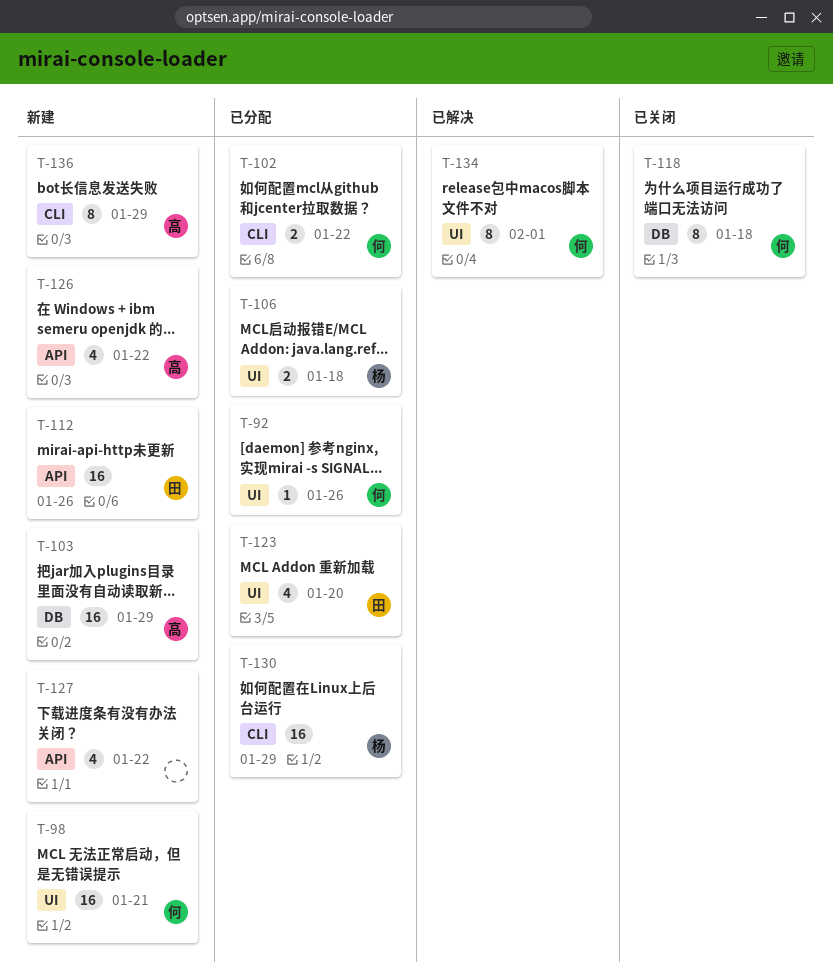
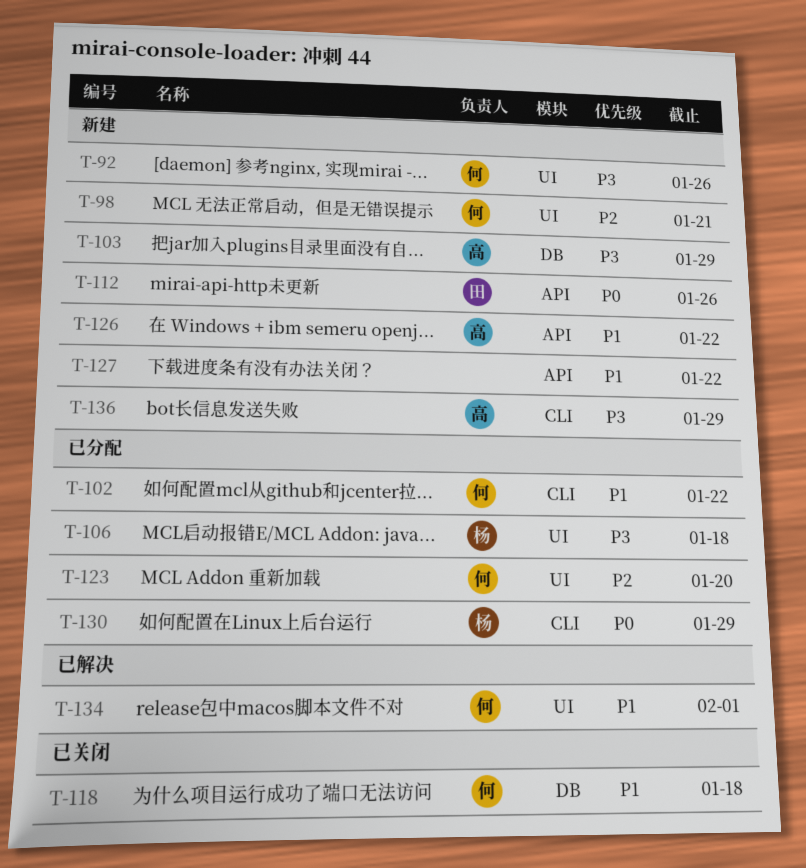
T-92, status: 已分配 -> 新建
T-123, owner: 田 -> 何

